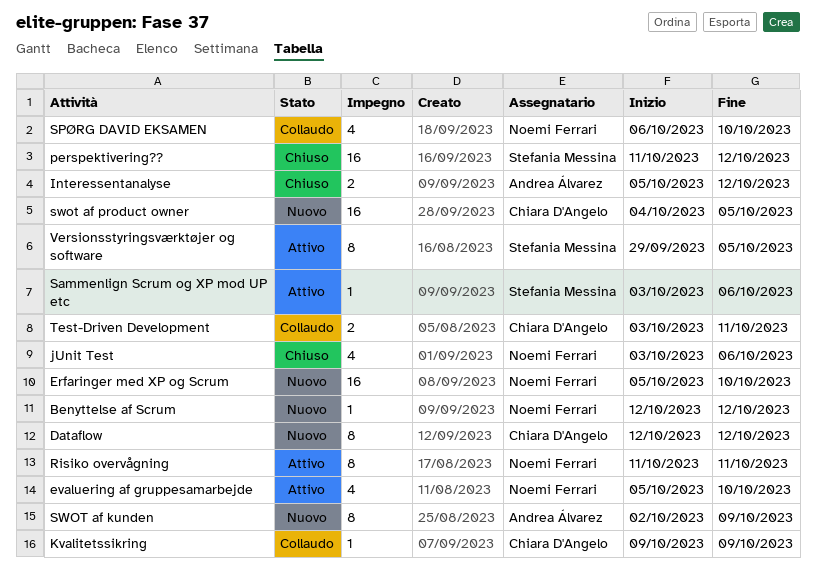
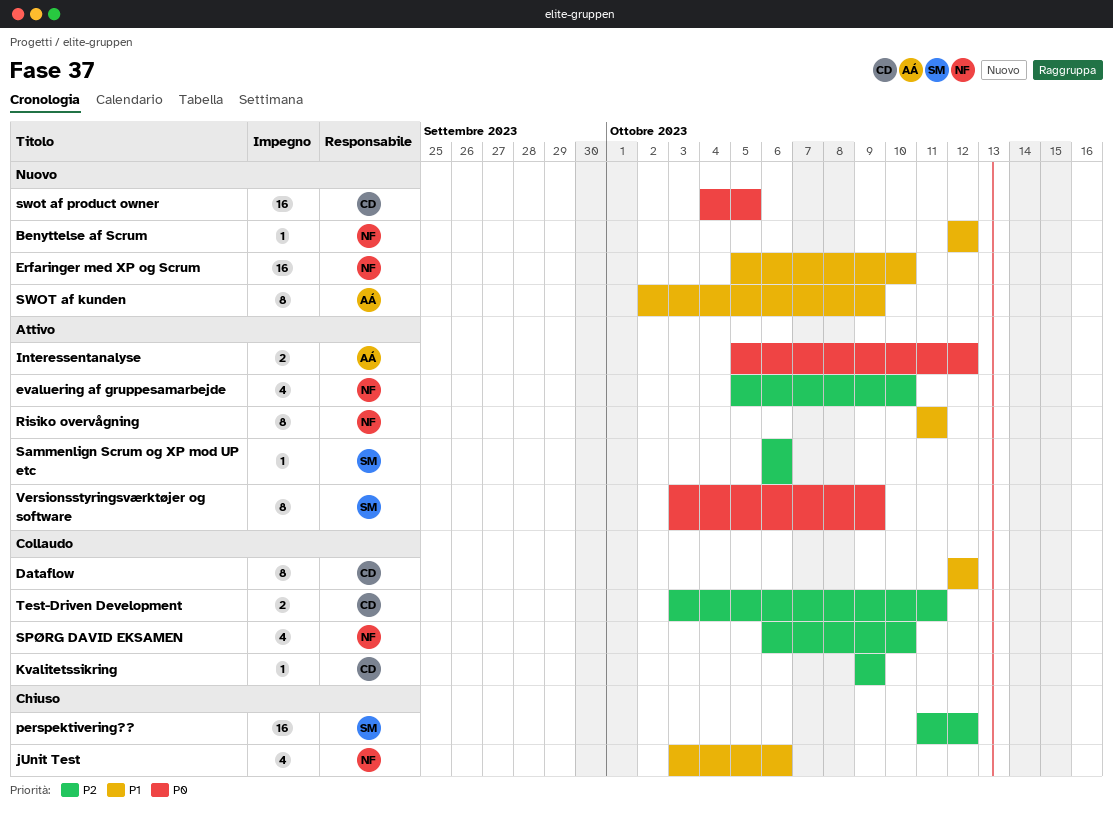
Dataflow, status: Nuovo -> Collaudo
Interessentanalyse, status: Chiuso -> Attivo
Sammenlign Scrum og XP mod UP etc, start: Oct 3 -> Oct 6
Versionsstyringsværktøjer og software, start: Sep 29 -> Oct 3
Versionsstyringsværktøjer og software, due: Oct 5 -> Oct 9

